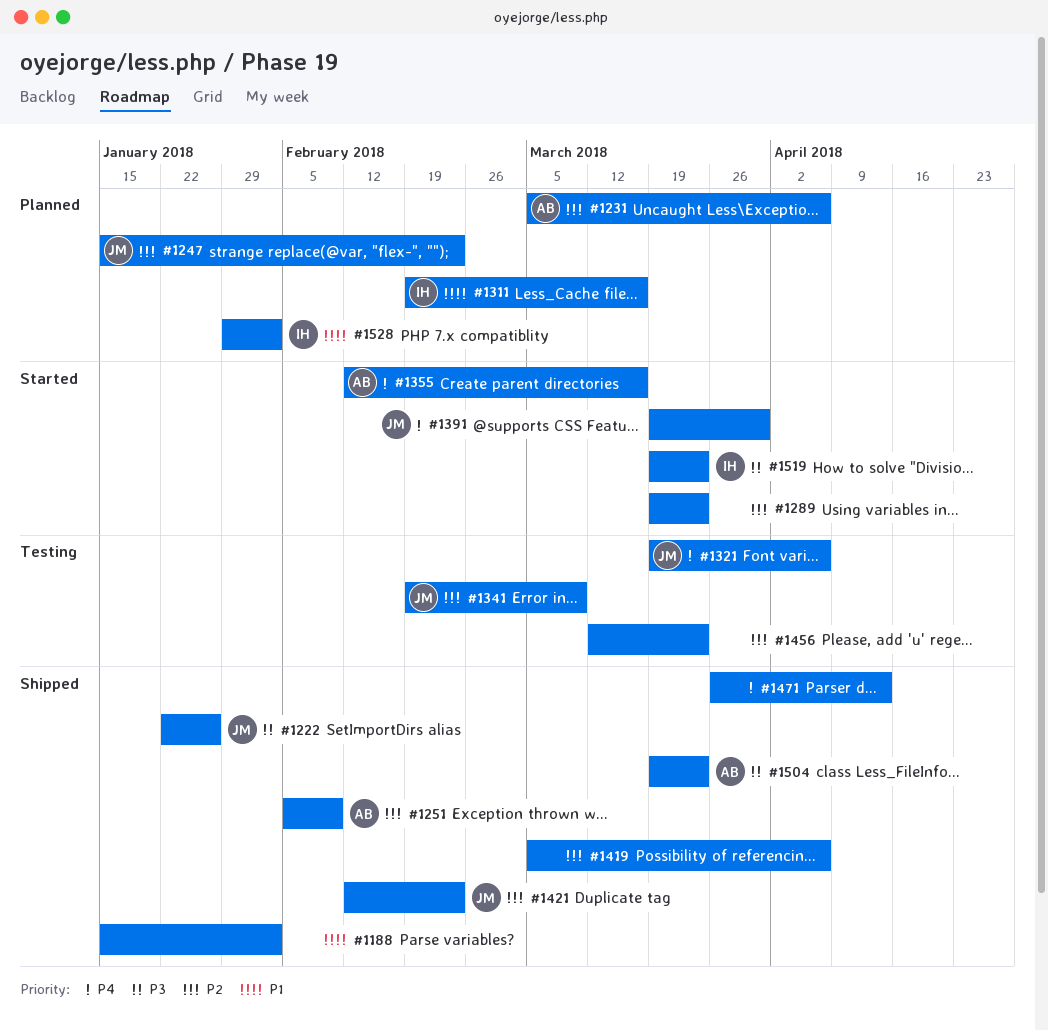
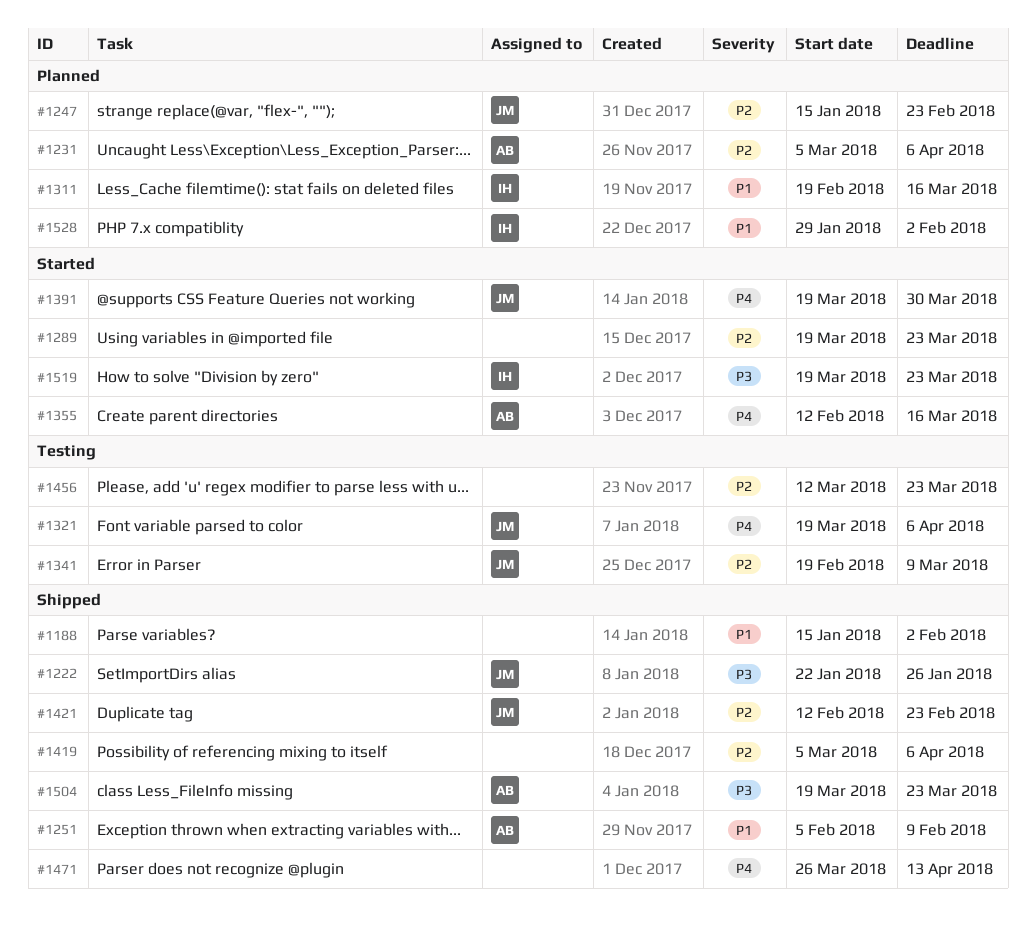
#1251, priority: P2 -> P1

